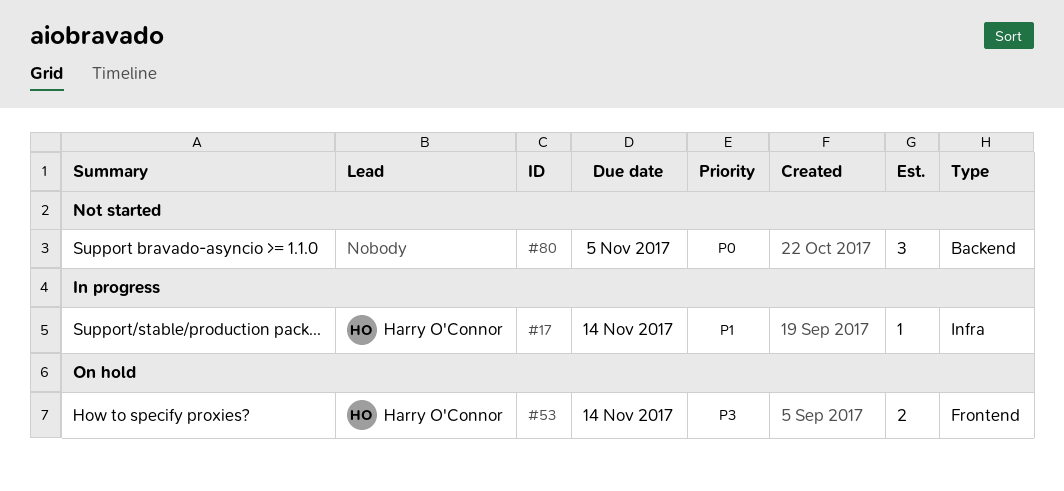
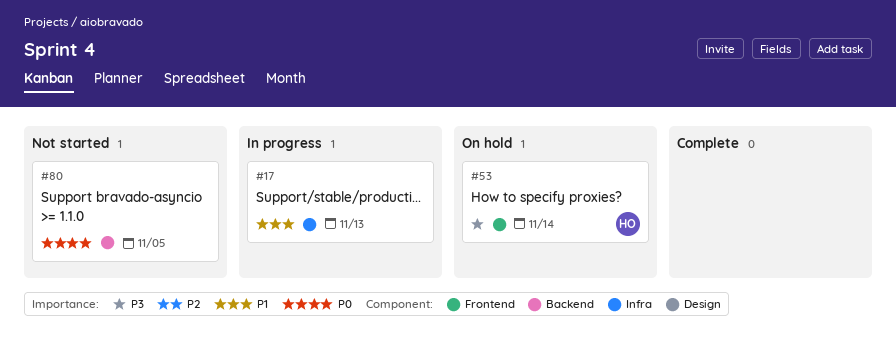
#17, owner: Harry O'Connor -> none
#17, due: Nov 14 -> Nov 13

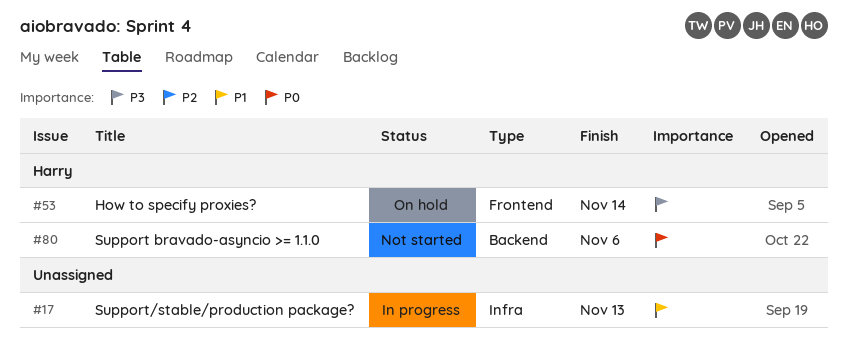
#80, owner: none -> Harry
#80, due: Nov 5 -> Nov 6

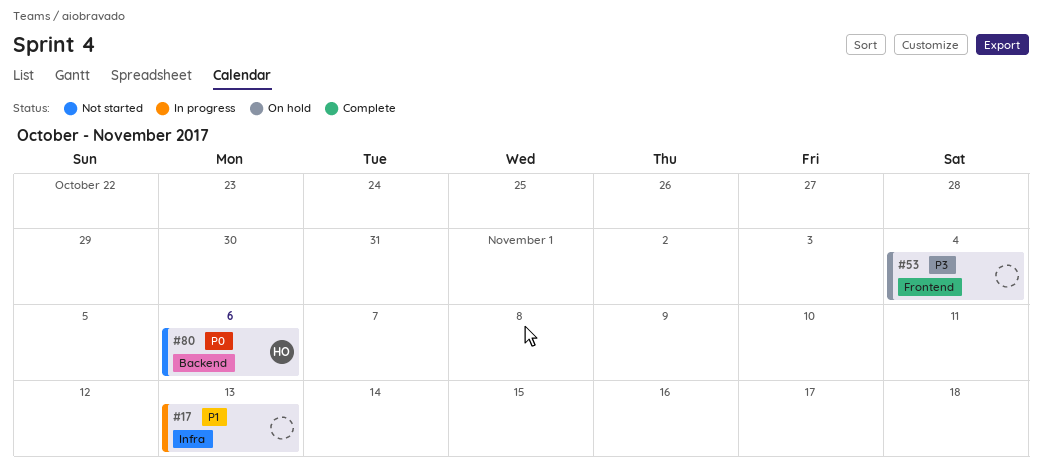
#53, owner: Harry -> none
#53, due: Nov 14 -> Nov 4

